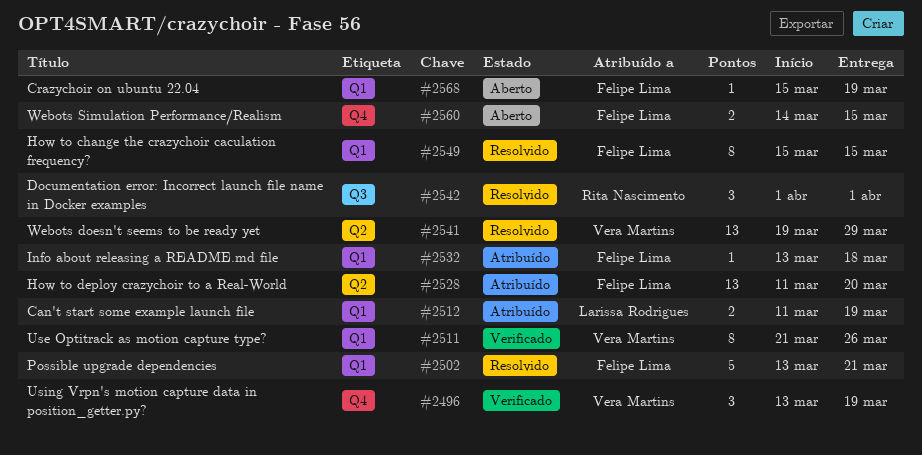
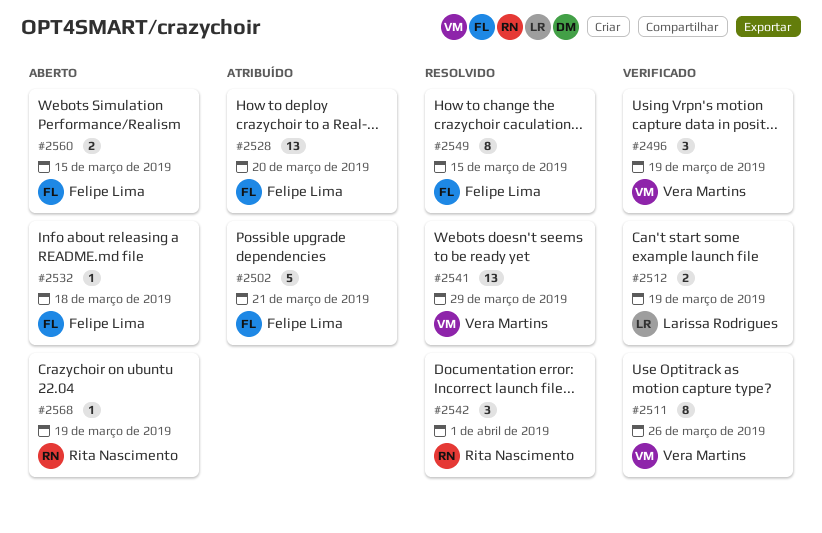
#2502, status: Resolvido -> Atribuído
#2512, status: Atribuído -> Verificado
#2532, status: Atribuído -> Aberto
#2568, owner: Felipe Lima -> Rita Nascimento

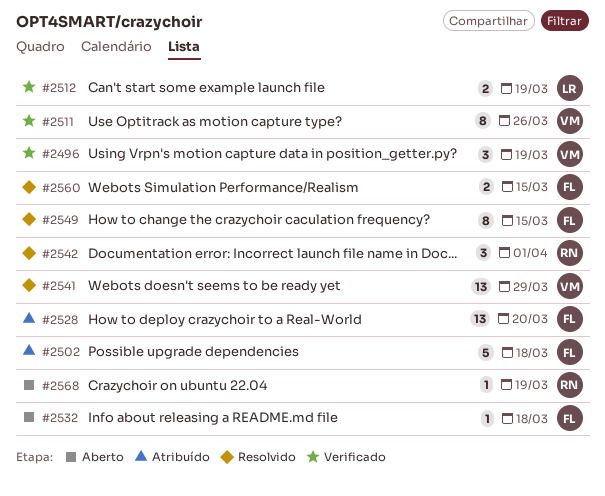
#2502, due: Mar 21 -> Mar 18
#2560, status: Aberto -> Resolvido

